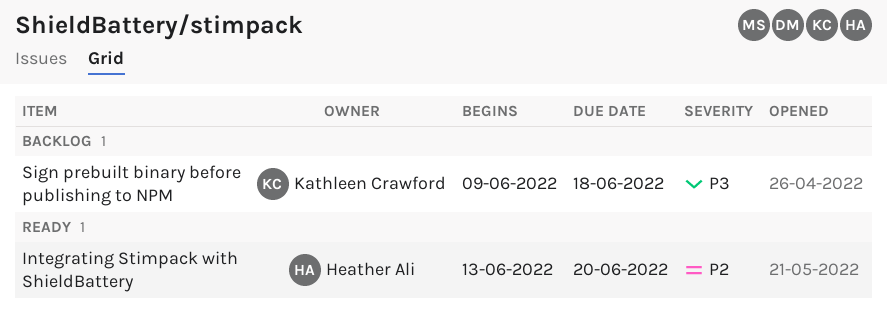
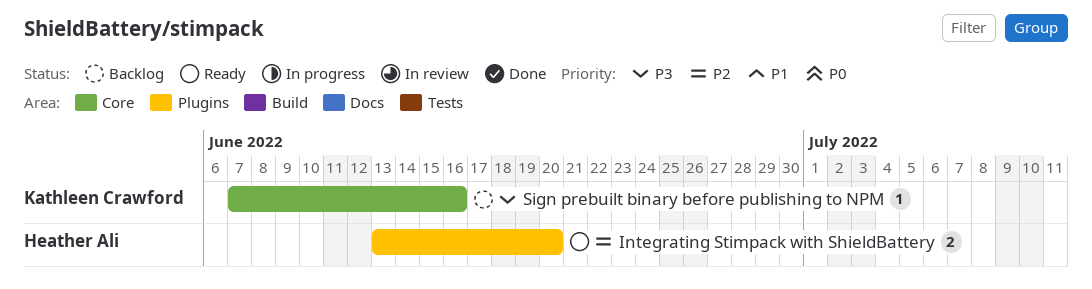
Sign prebuilt binary before publishing to NPM, start: Jun 9 -> Jun 7
Sign prebuilt binary before publishing to NPM, due: Jun 18 -> Jun 16

